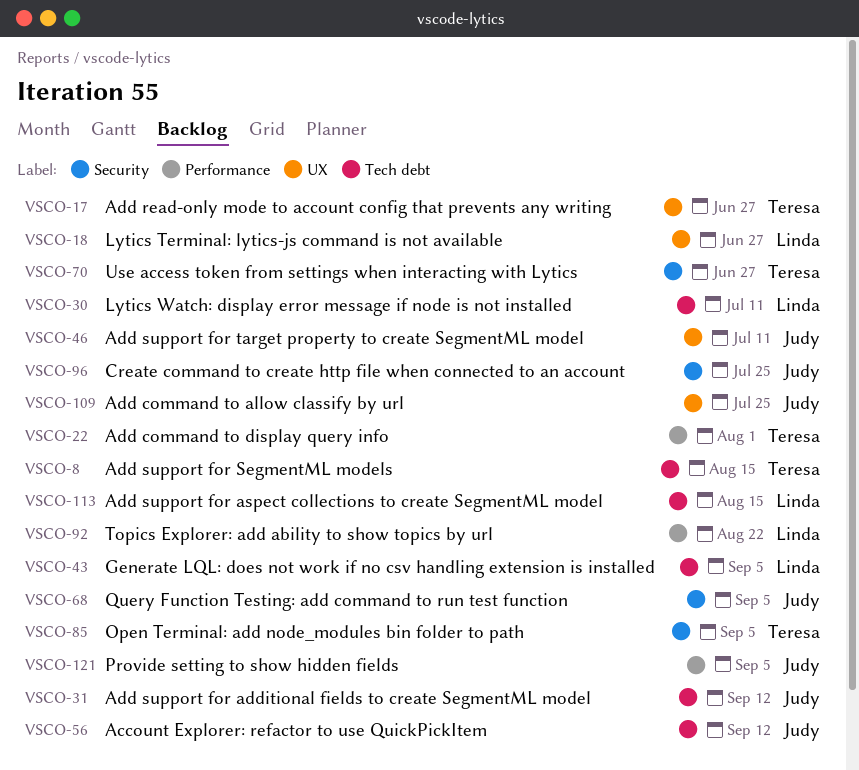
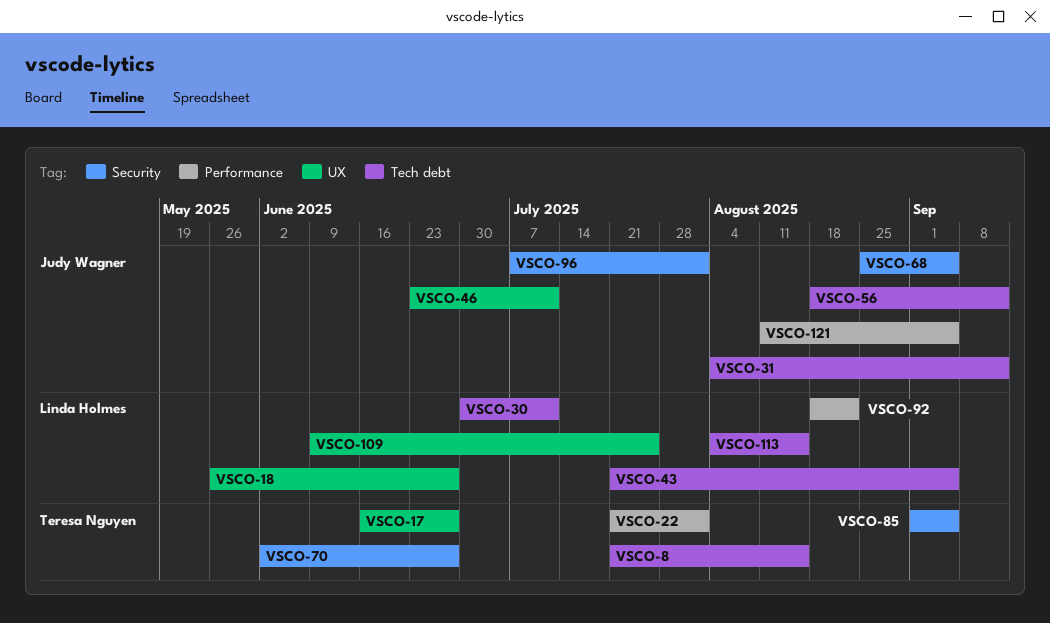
VSCO-96, due: Jul 25 -> Aug 1
VSCO-109, owner: Judy Wagner -> Linda Holmes

